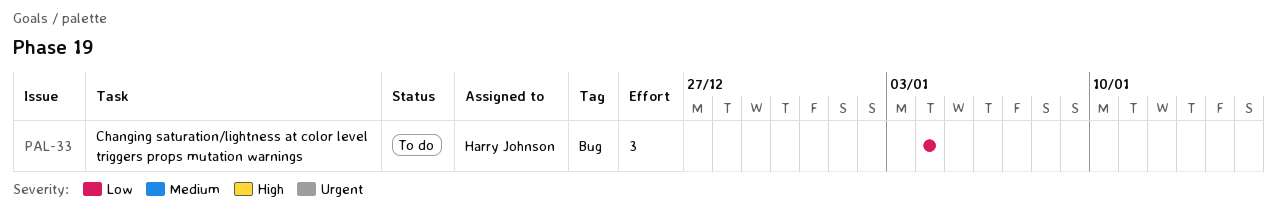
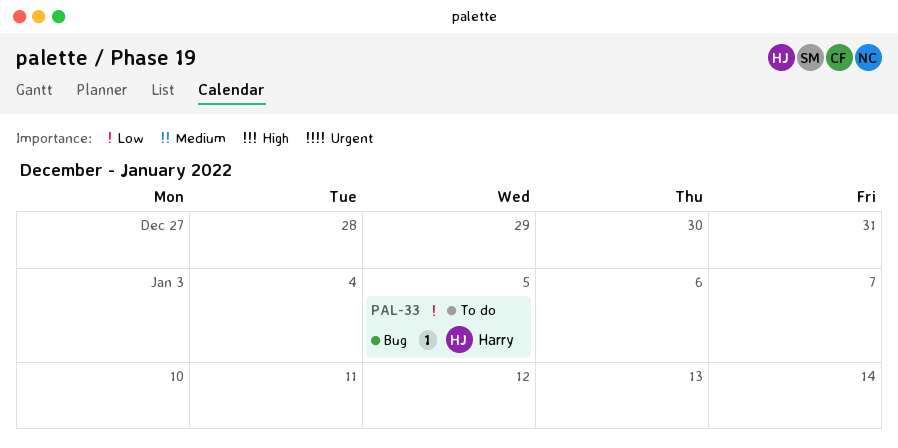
PAL-33, estimate: 3 -> 1
PAL-33, due: Jan 4 -> Jan 5

